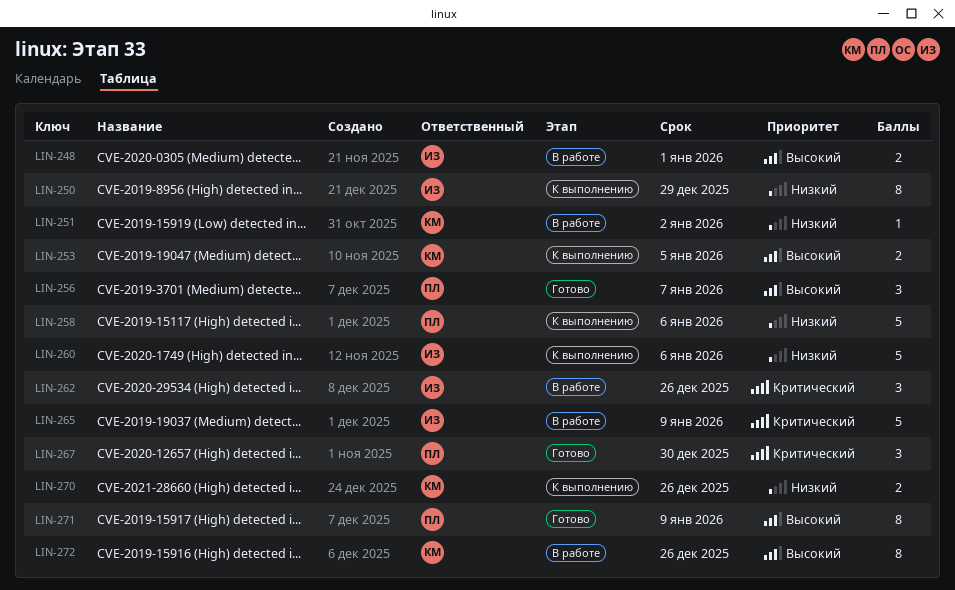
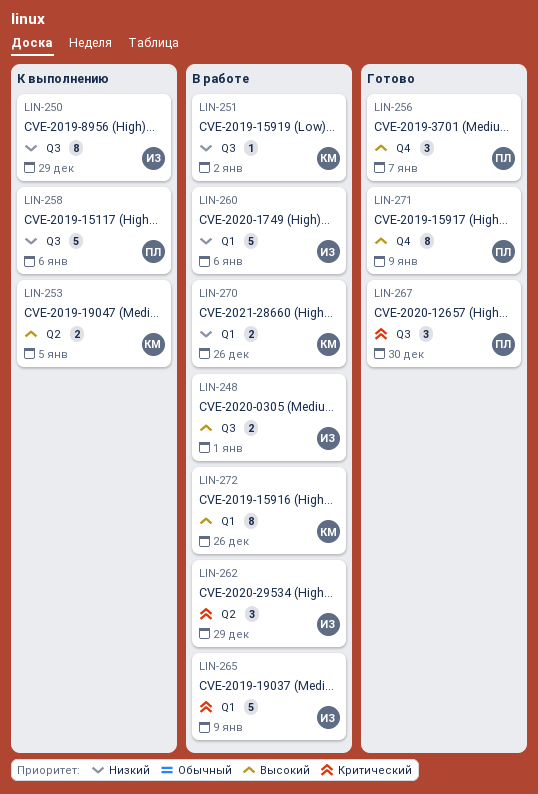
LIN-260, status: К выполнению -> В работе
LIN-262, due: Dec 26 -> Dec 29
LIN-270, status: К выполнению -> В работе

